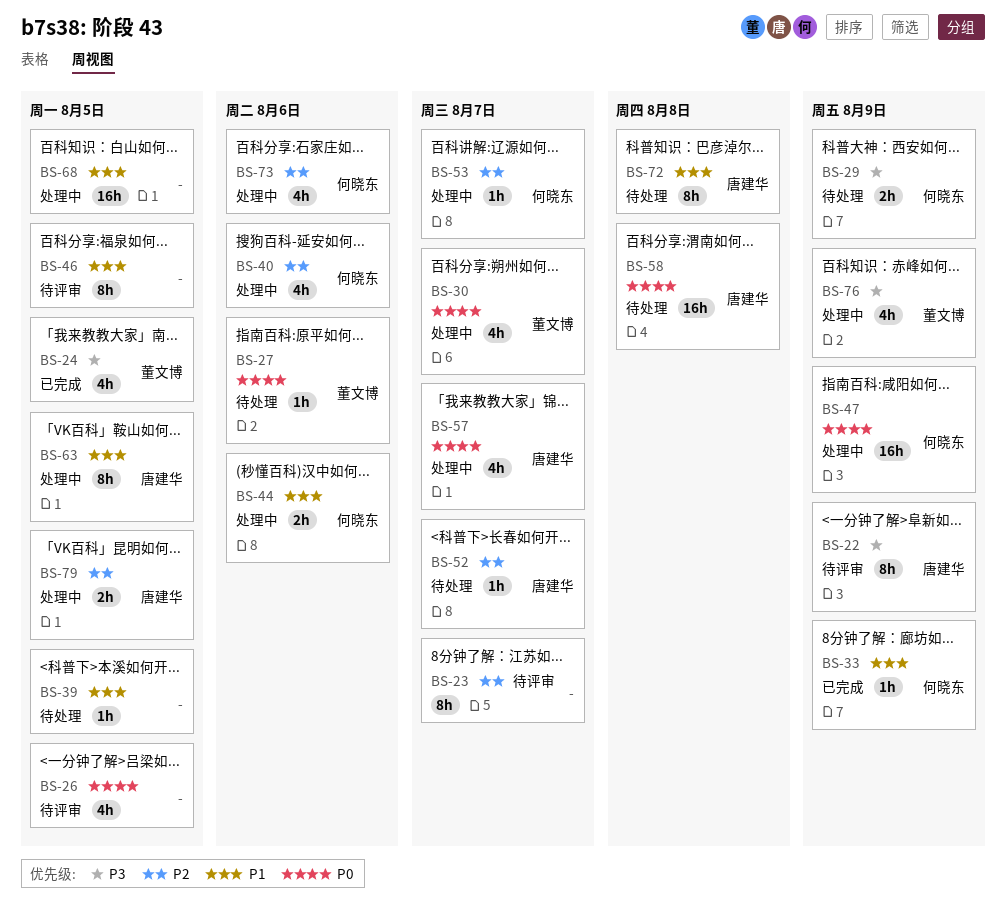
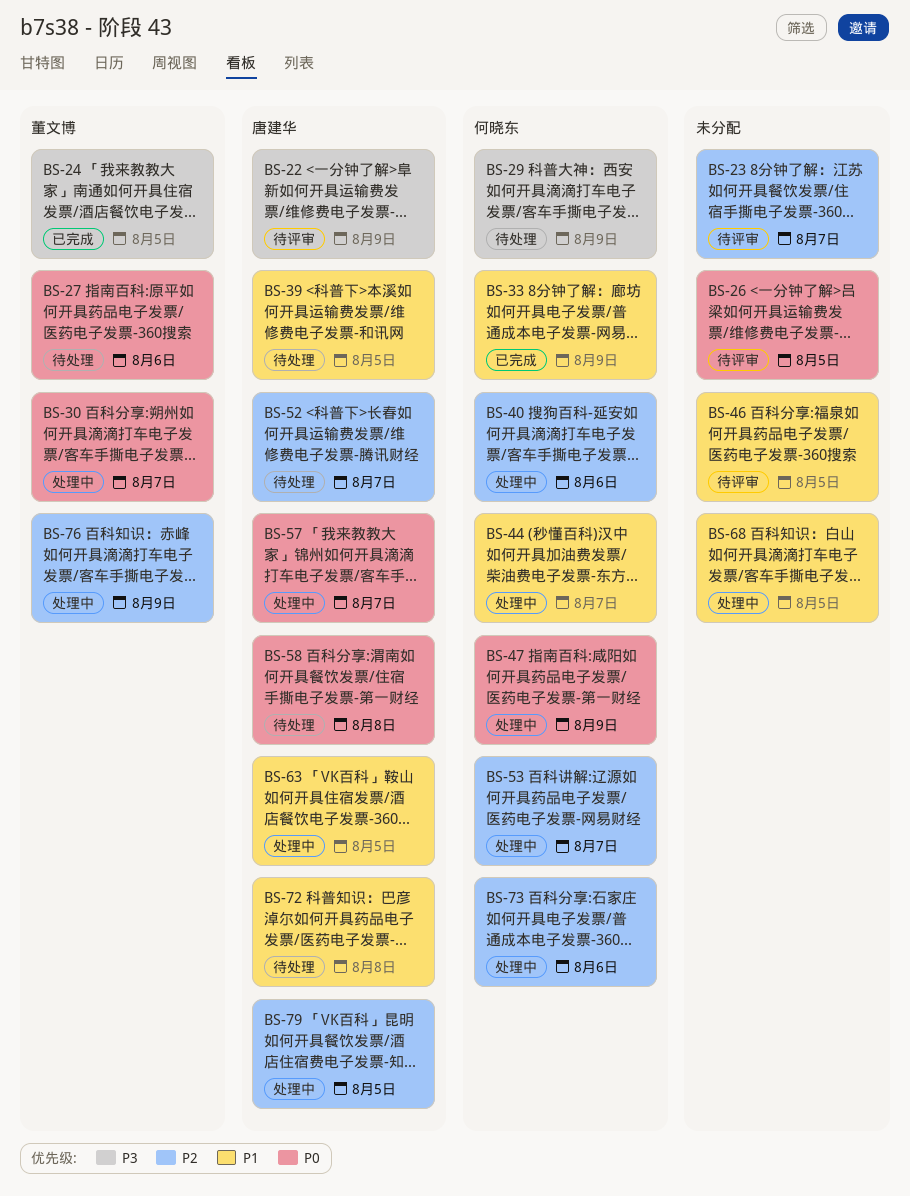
BS-39, owner: none -> 唐建华
BS-44, due: Aug 6 -> Aug 7
BS-76, priority: P3 -> P2

